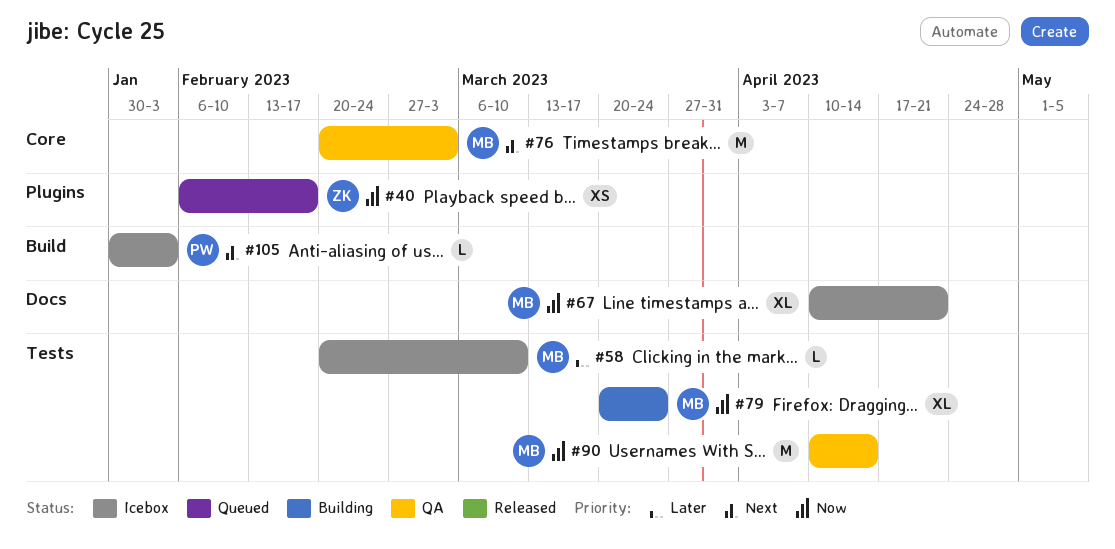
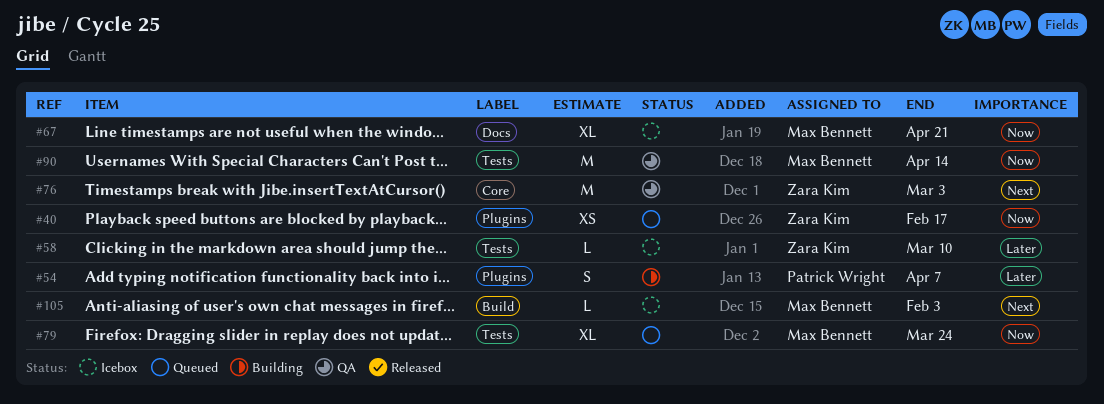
#54: none -> present
#58, owner: Max Bennett -> Zara Kim
#76, owner: Max Bennett -> Zara Kim
#79, status: Building -> Queued
#105, owner: Patrick Wright -> Max Bennett

